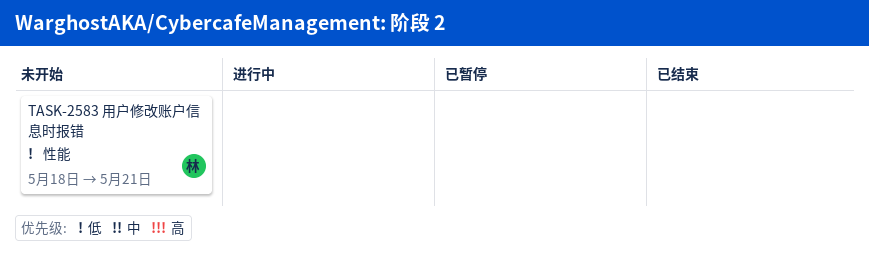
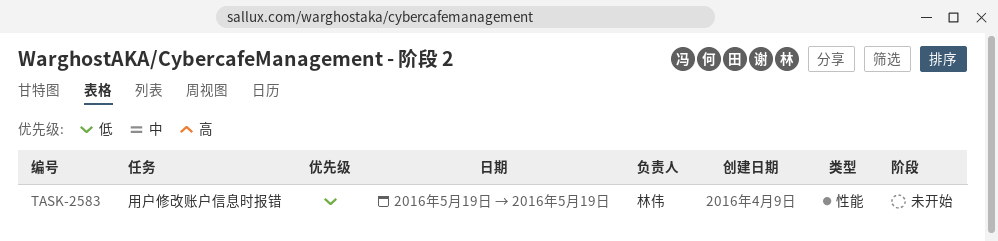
TASK-2583, start: May 18 -> May 19
TASK-2583, due: May 21 -> May 19

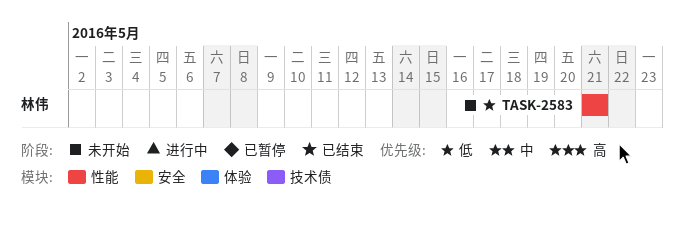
TASK-2583, start: May 19 -> May 21
TASK-2583, due: May 19 -> May 21

